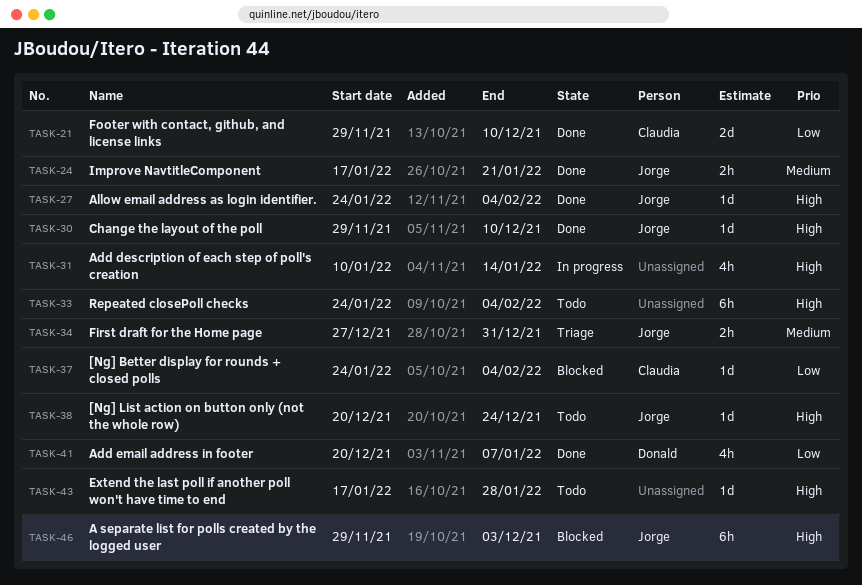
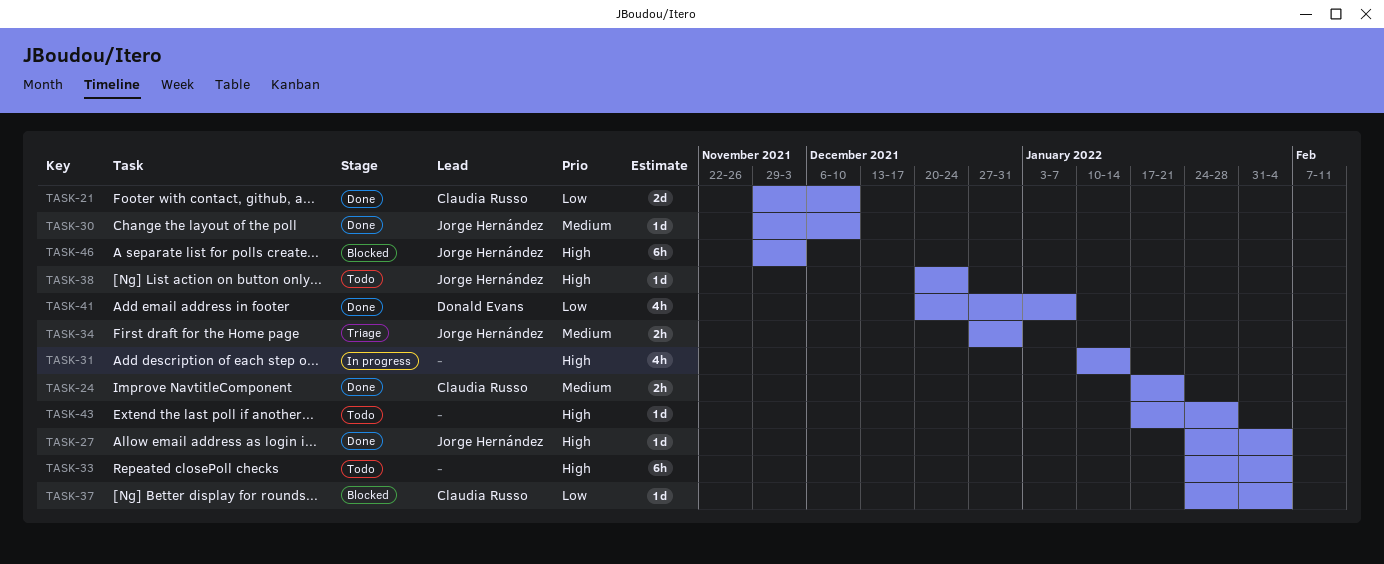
TASK-24, owner: Jorge Hernández -> Claudia Russo
TASK-30, priority: High -> Medium

